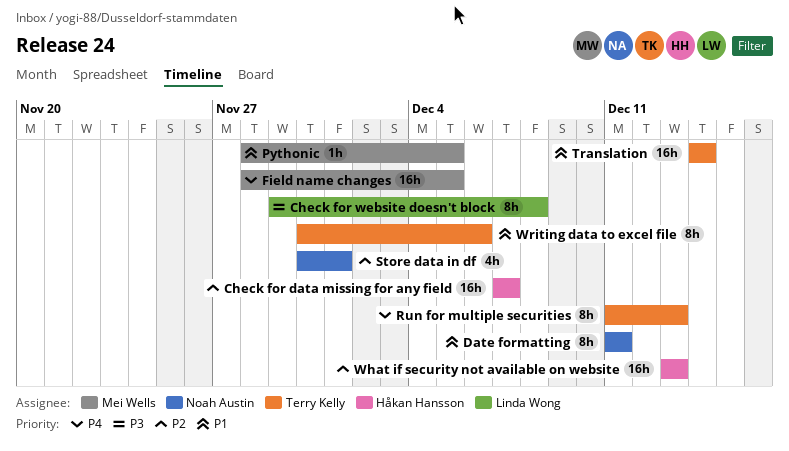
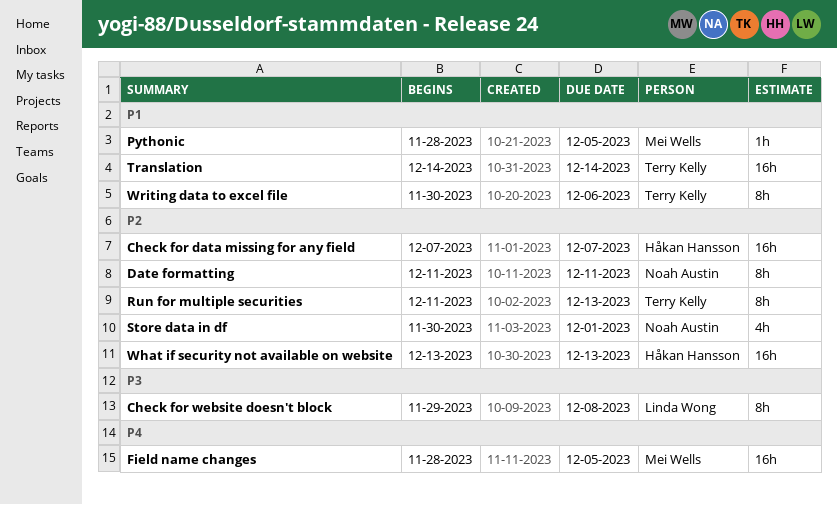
Date formatting, priority: P1 -> P2
Run for multiple securities, priority: P4 -> P2

